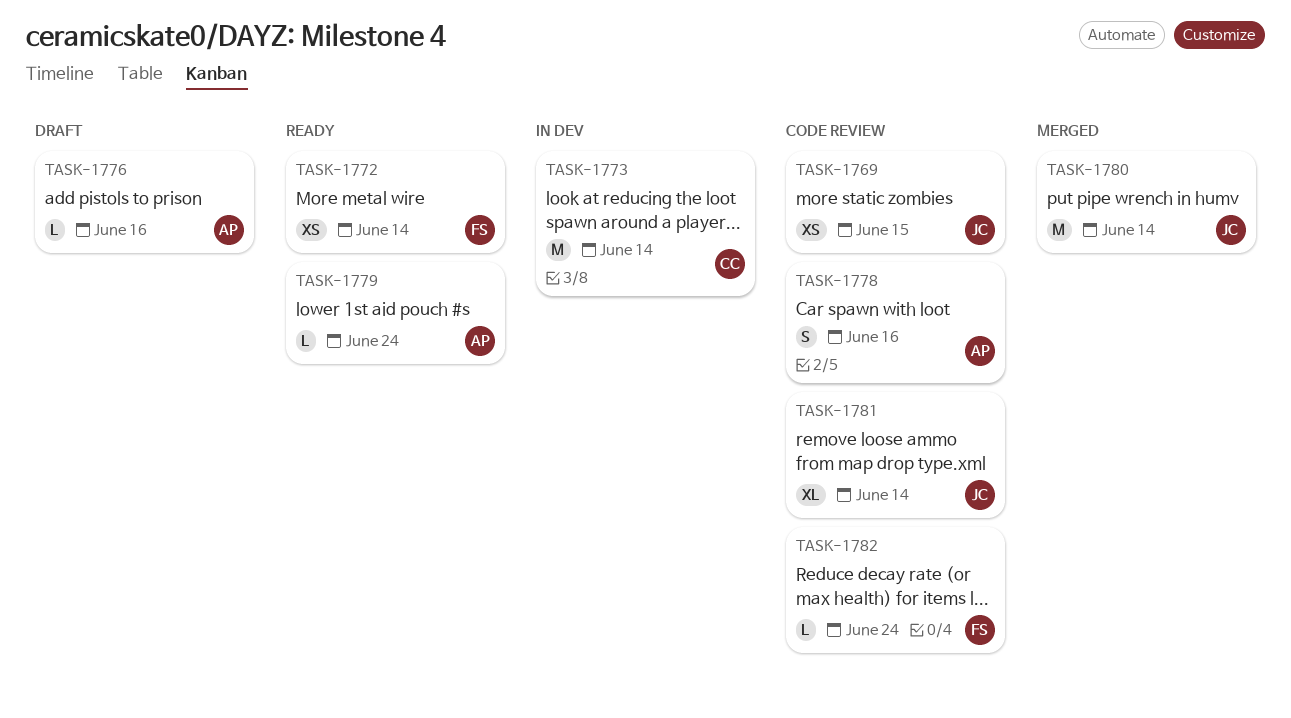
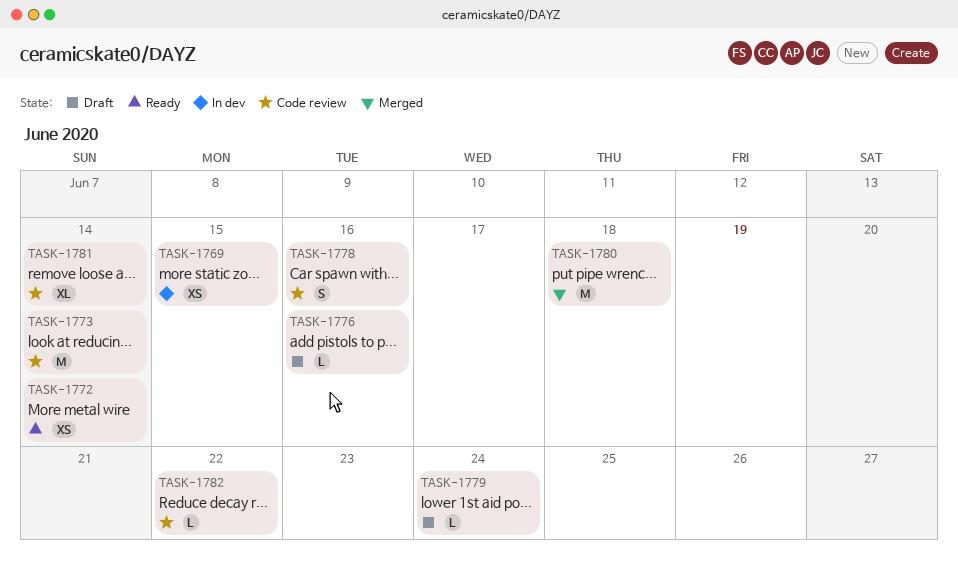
TASK-1769, status: Code review -> In dev
TASK-1773, status: In dev -> Code review
TASK-1779, status: Ready -> Draft
TASK-1780, due: Jun 14 -> Jun 18
TASK-1782, due: Jun 24 -> Jun 22

